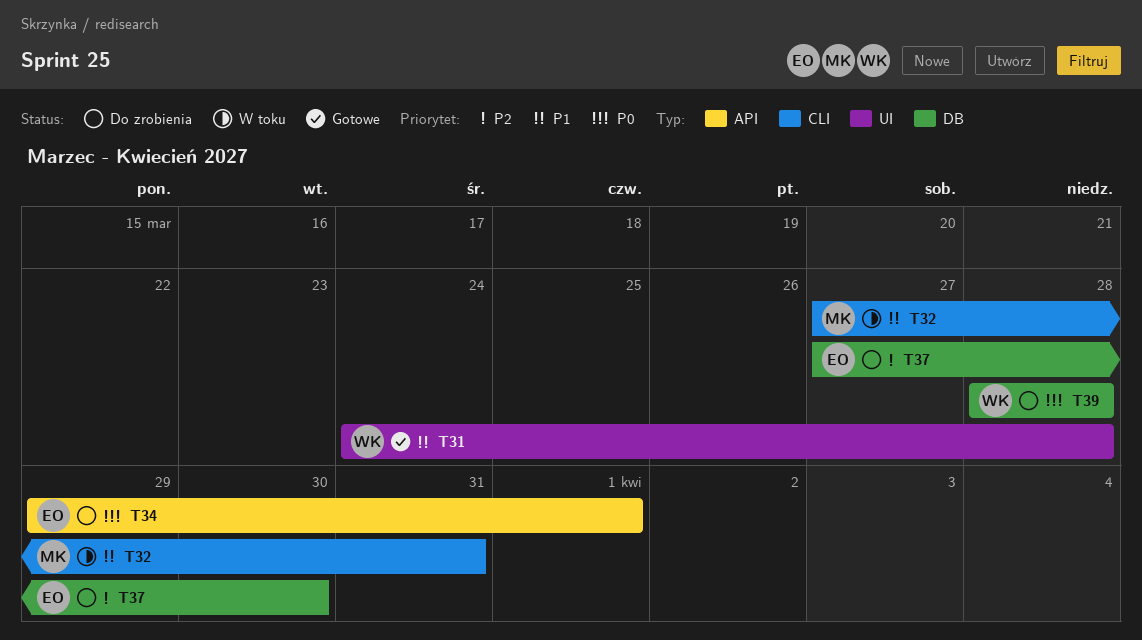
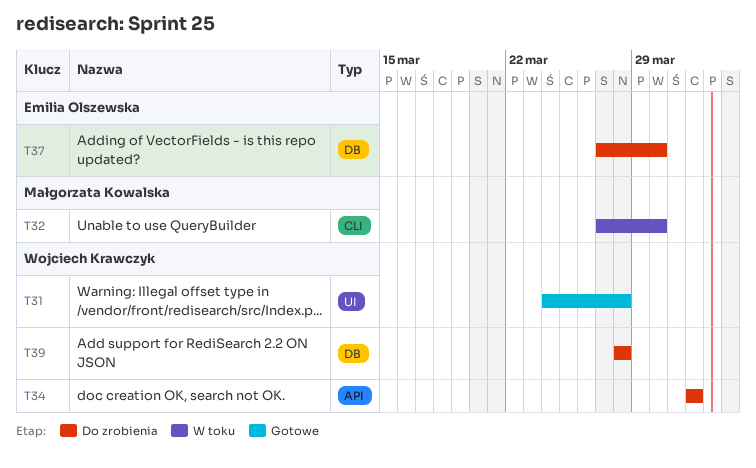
T32, due: Mar 31 -> Mar 30
T34, owner: Emilia Olszewska -> Wojciech Krawczyk
T34, start: Mar 29 -> Apr 1

